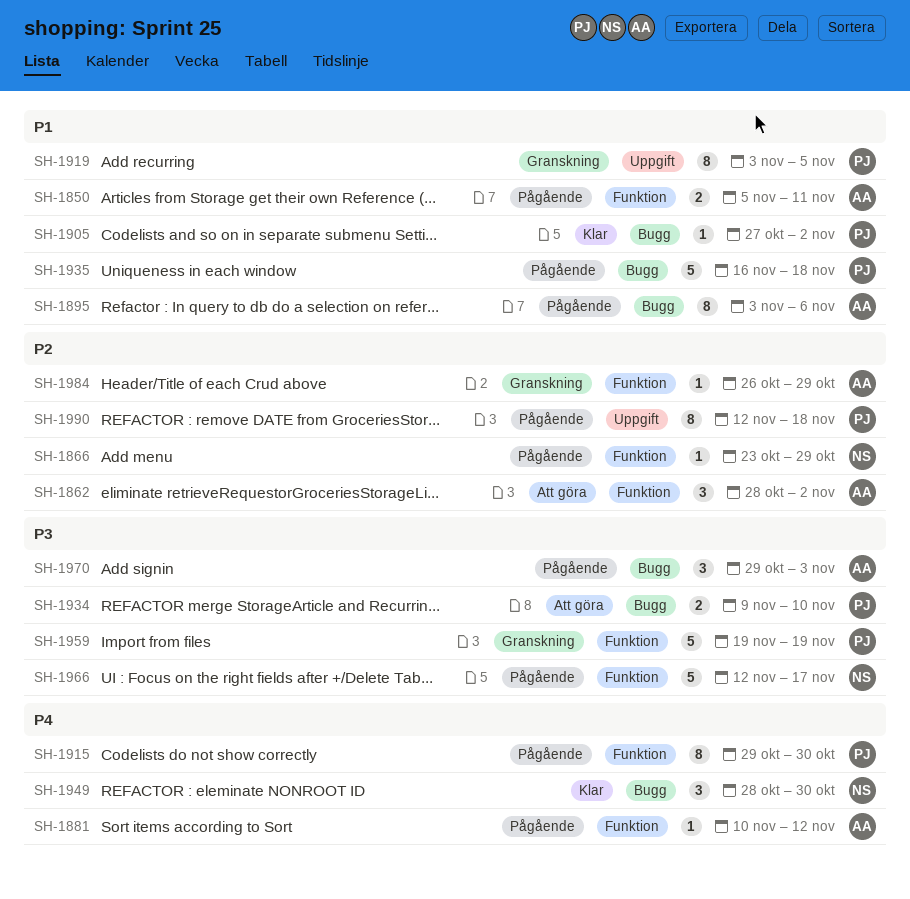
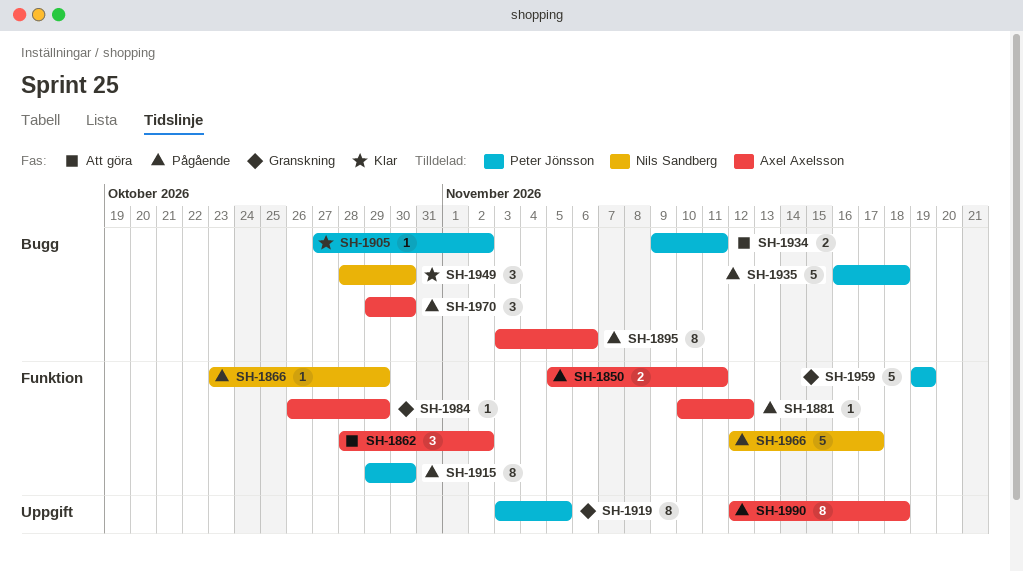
SH-1934, due: Nov 10 -> Nov 11
SH-1970, due: Nov 3 -> Oct 30
SH-1990, owner: Peter Jönsson -> Axel Axelsson

